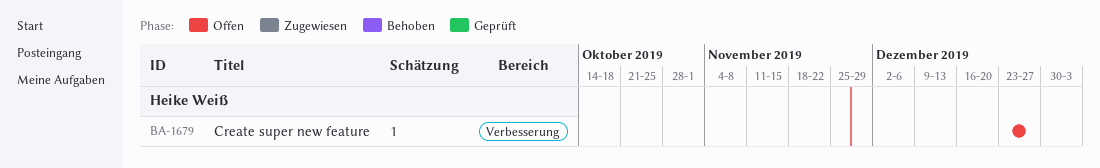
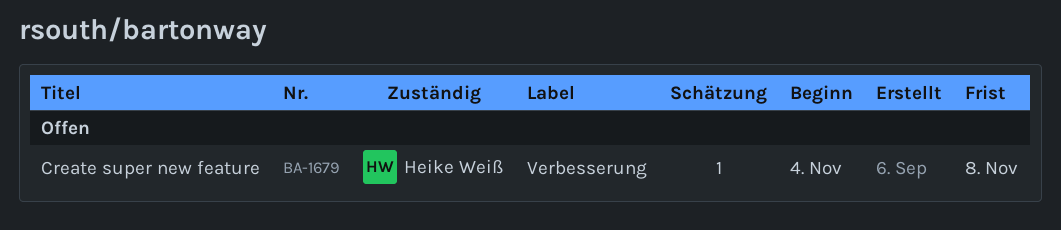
BA-1679, start: Dec 23 -> Nov 4
BA-1679, due: Dec 27 -> Nov 8

